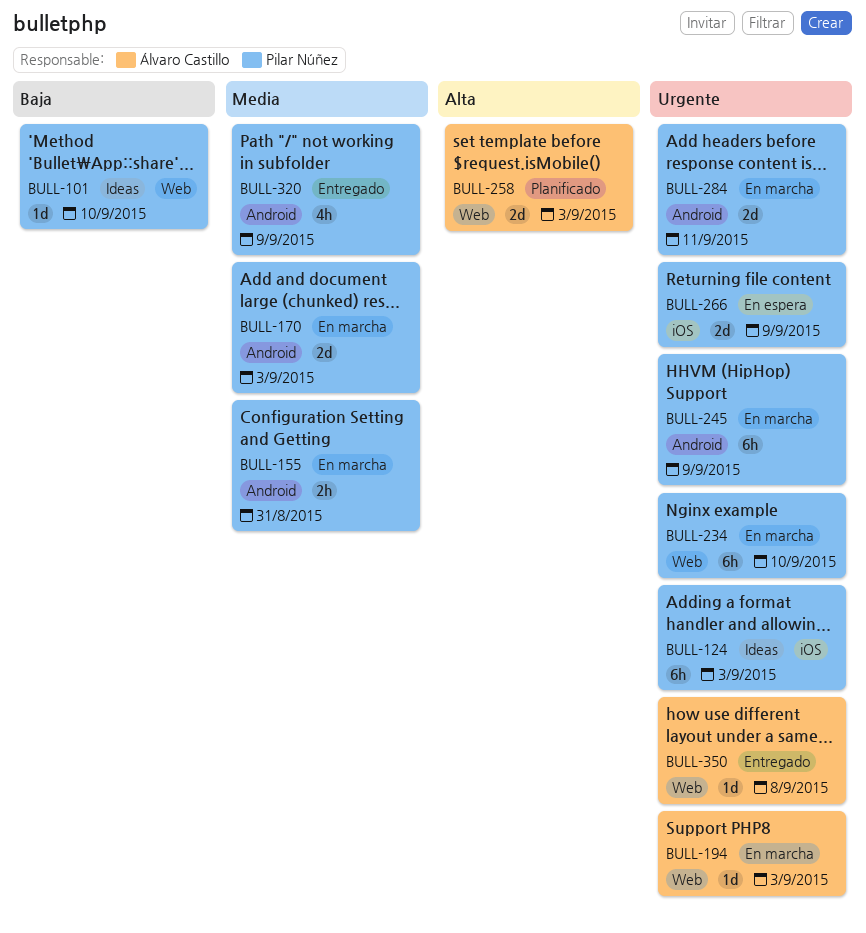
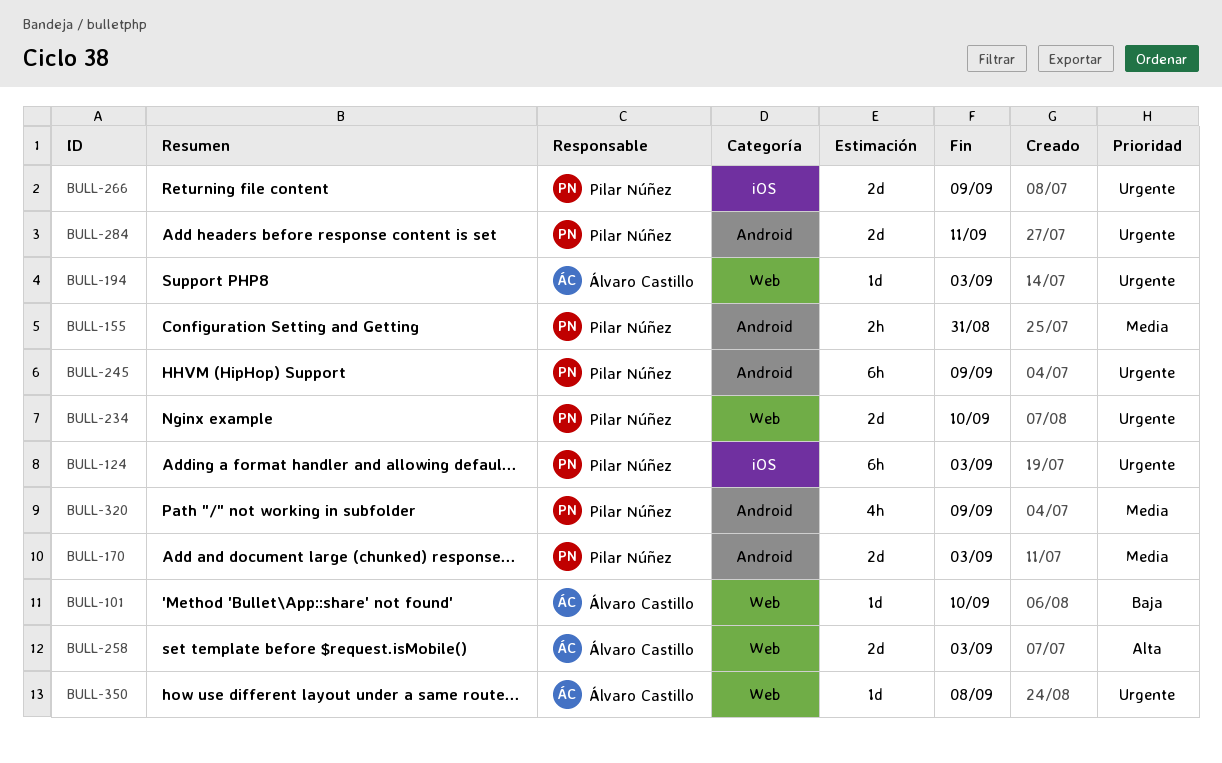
BULL-101, owner: Pilar Núñez -> Álvaro Castillo
BULL-234, estimate: 6h -> 2d

